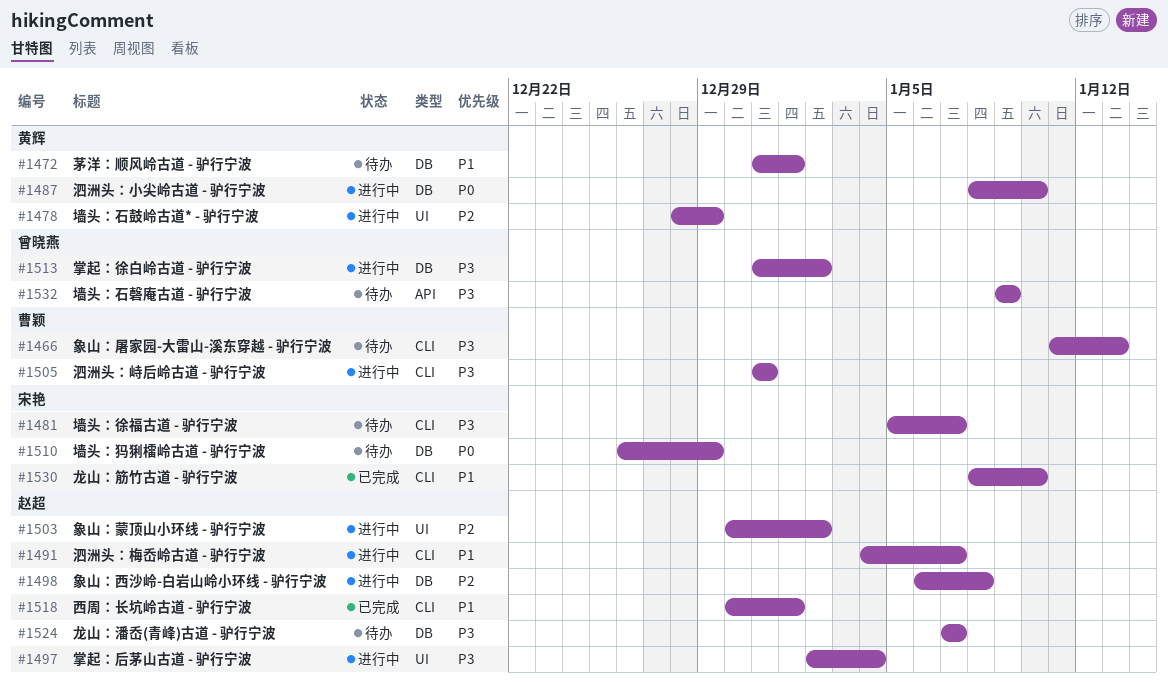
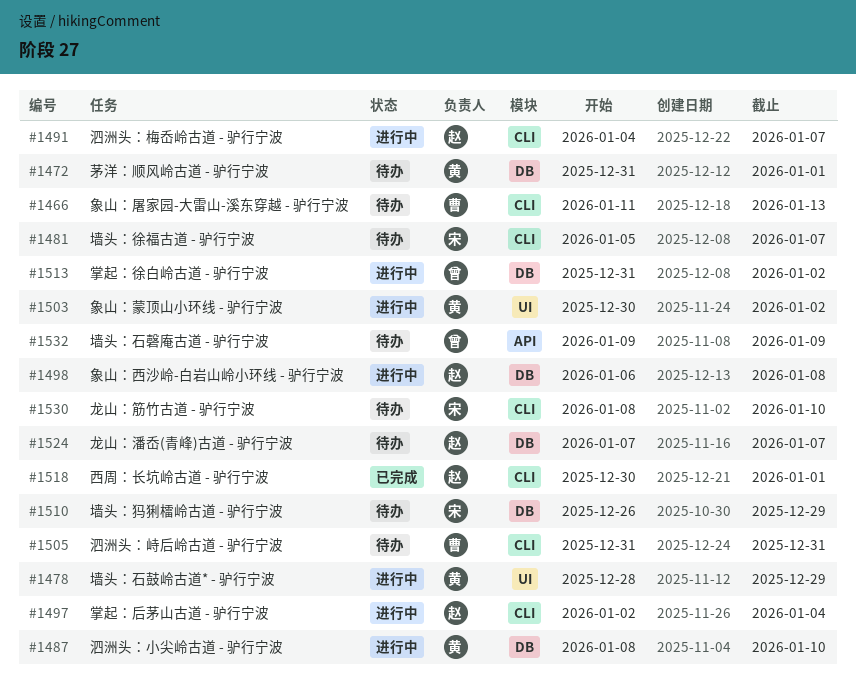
#1497, label: UI -> CLI
#1503, owner: 赵超 -> 黄辉
#1505, status: 进行中 -> 待办
#1530, status: 已完成 -> 待办

